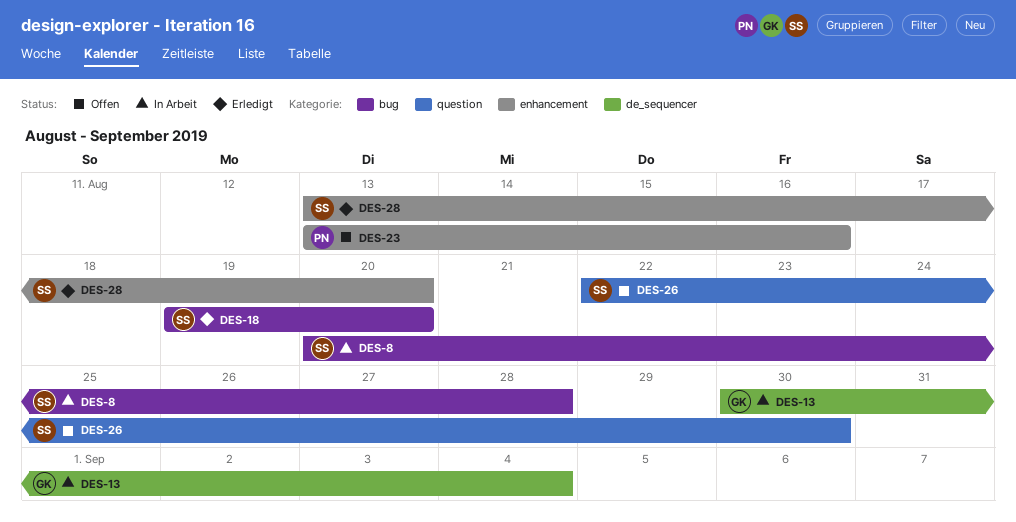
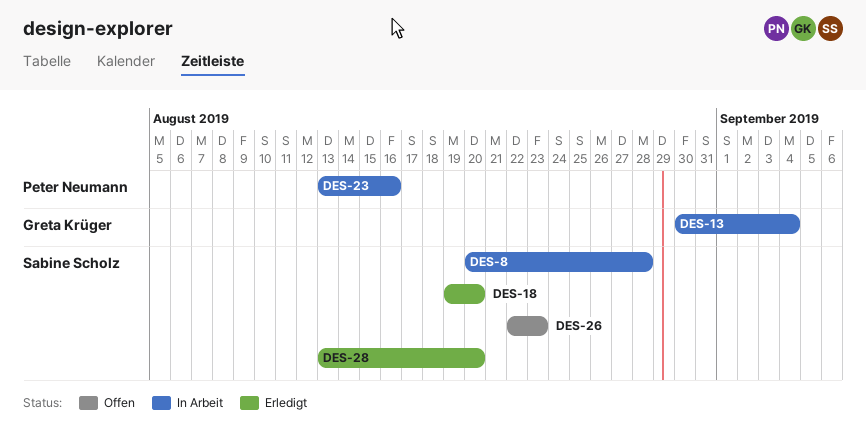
DES-23, status: Offen -> In Arbeit
DES-26, due: Aug 30 -> Aug 23

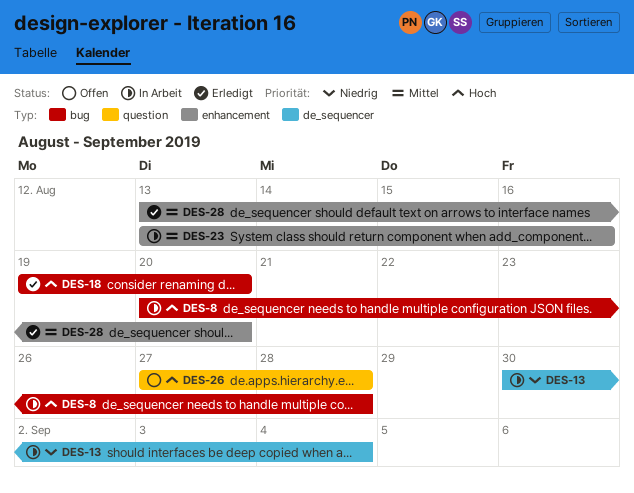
DES-26, start: Aug 22 -> Aug 27
DES-26, due: Aug 23 -> Aug 28

